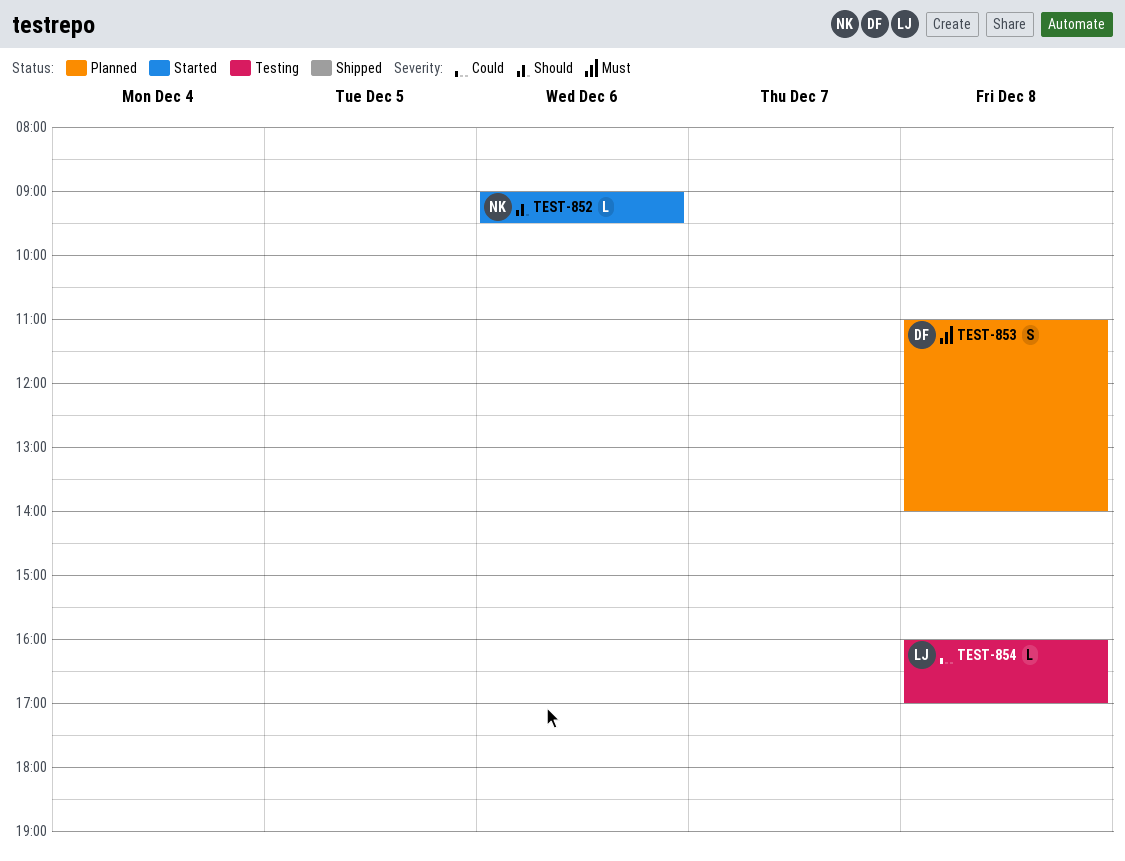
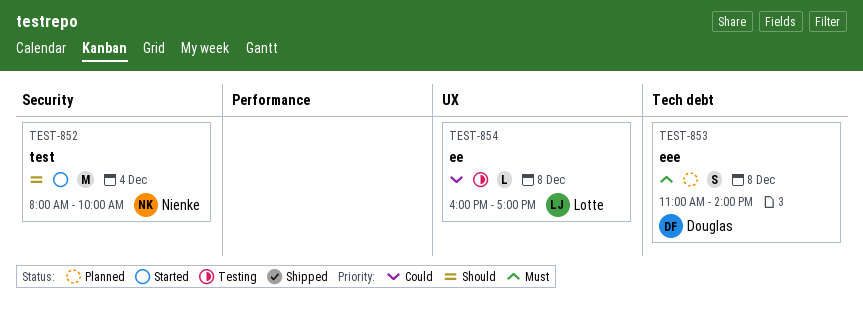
TEST-852, estimate: L -> M
TEST-852, day: Dec 6 -> Dec 4
TEST-852, begins: 09:00 -> 08:00
TEST-852, ends: 09:30 -> 10:00

